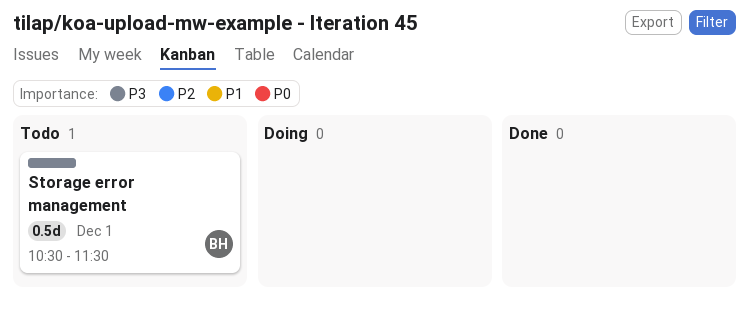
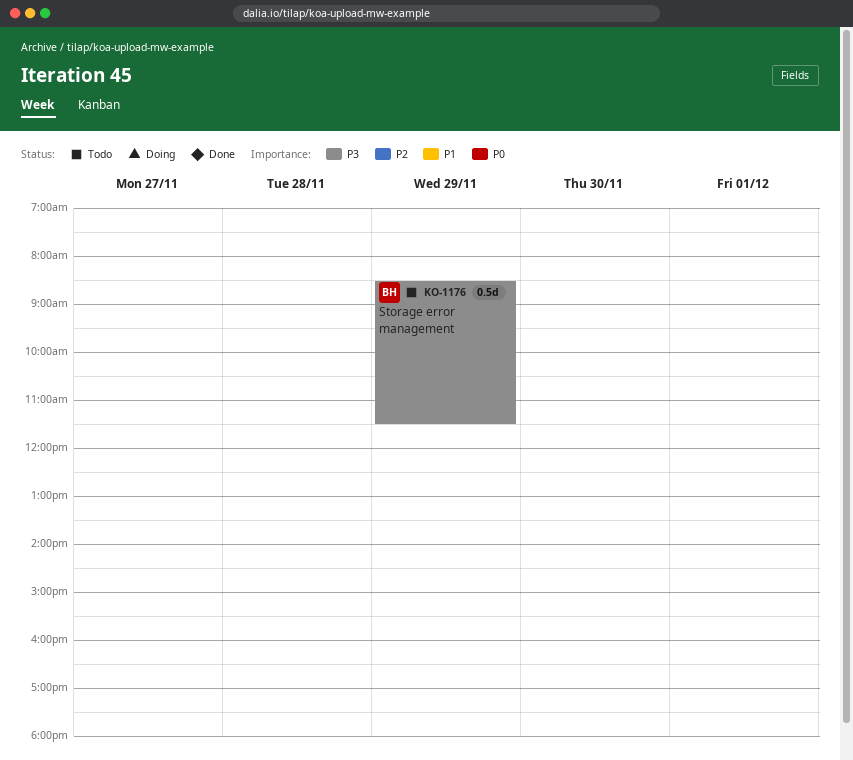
Storage error management, day: Dec 1 -> Nov 29
Storage error management, begins: 10:30 -> 08:30

